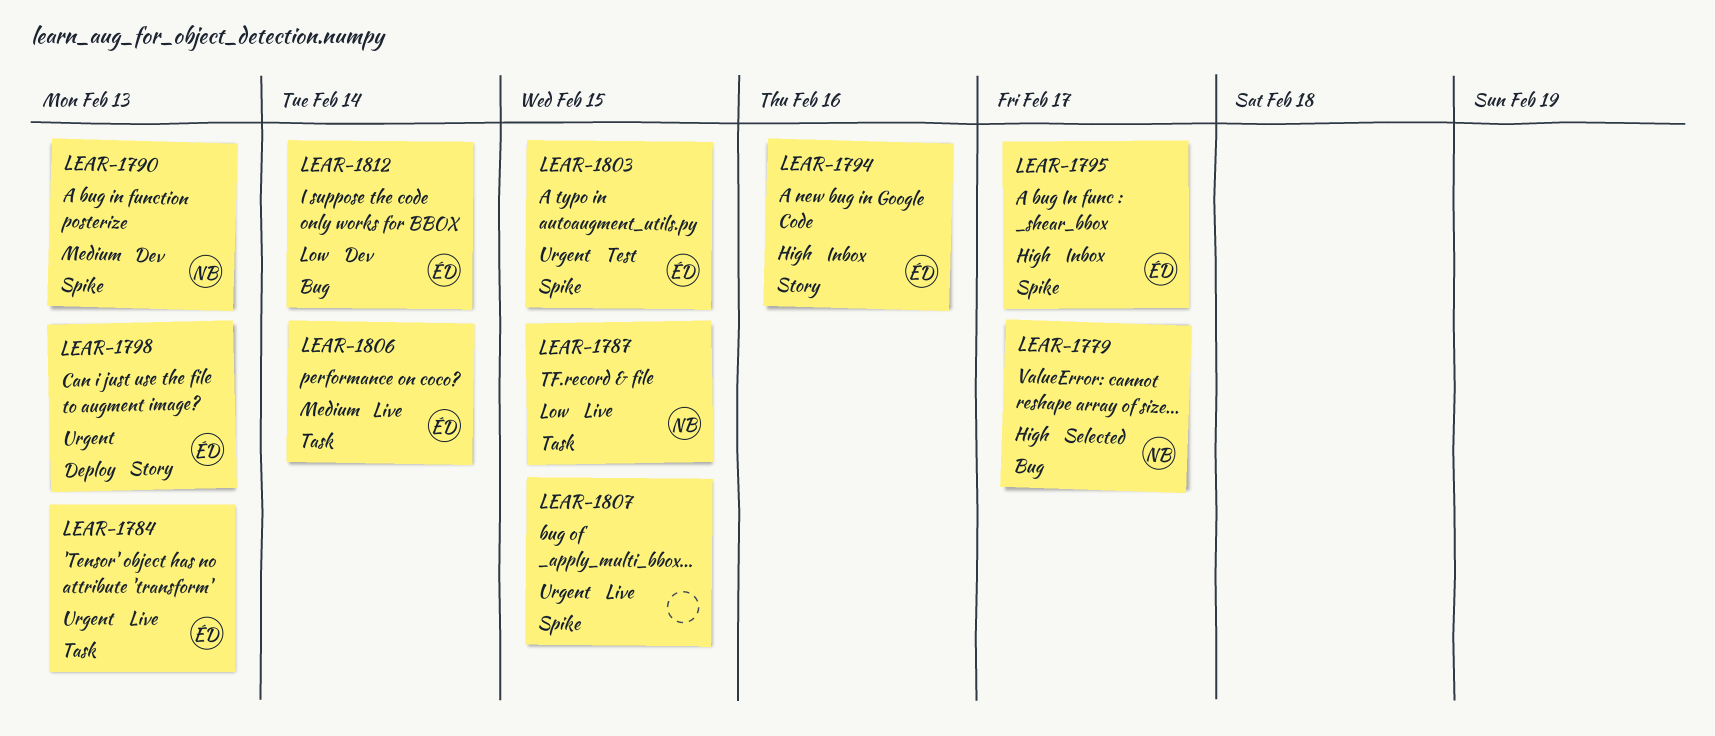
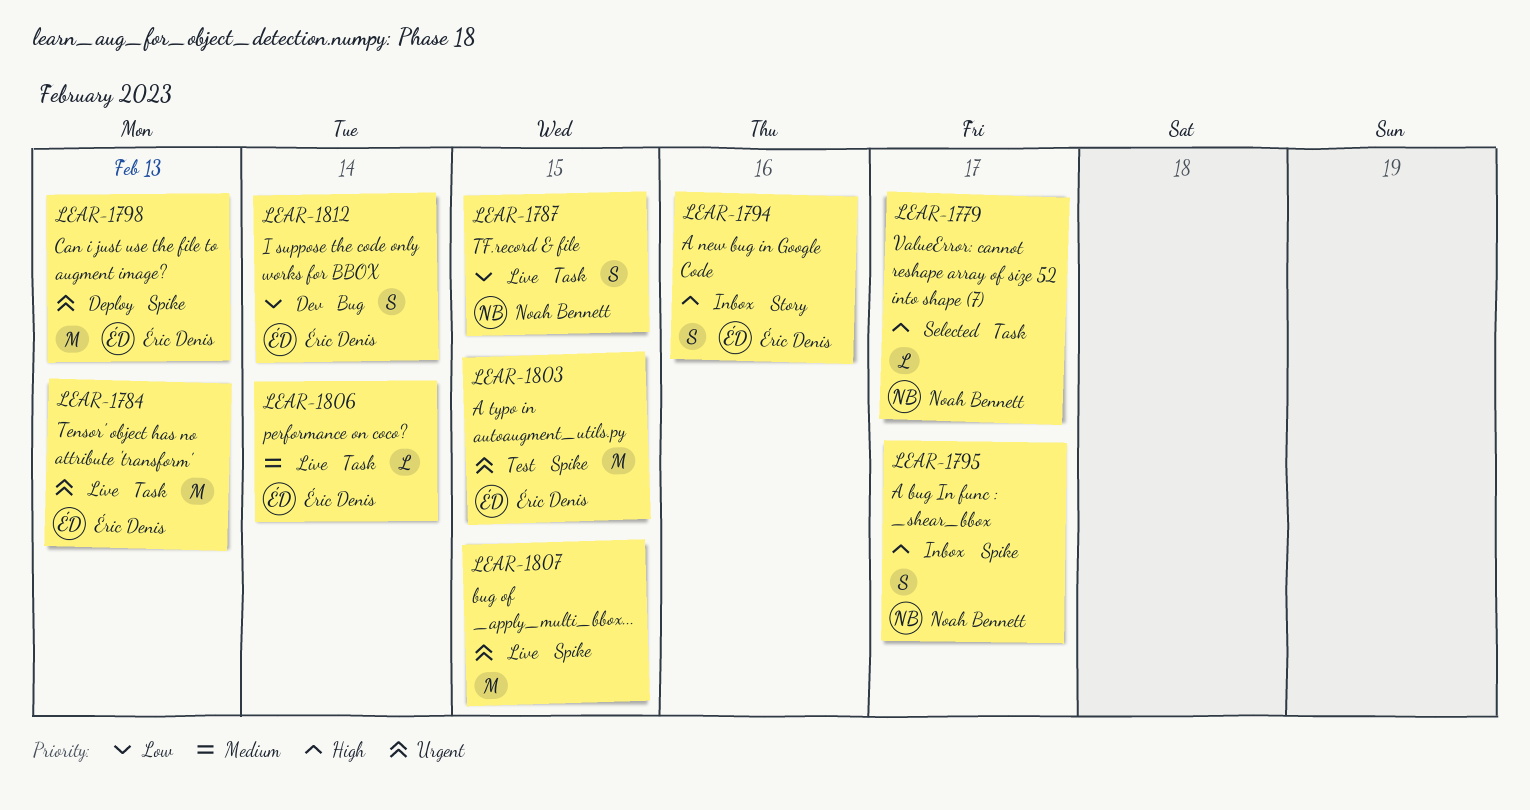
LEAR-1779, label: Bug -> Task
LEAR-1790: present -> none
LEAR-1795, owner: Éric Denis -> Noah Bennett
LEAR-1798, label: Story -> Spike

